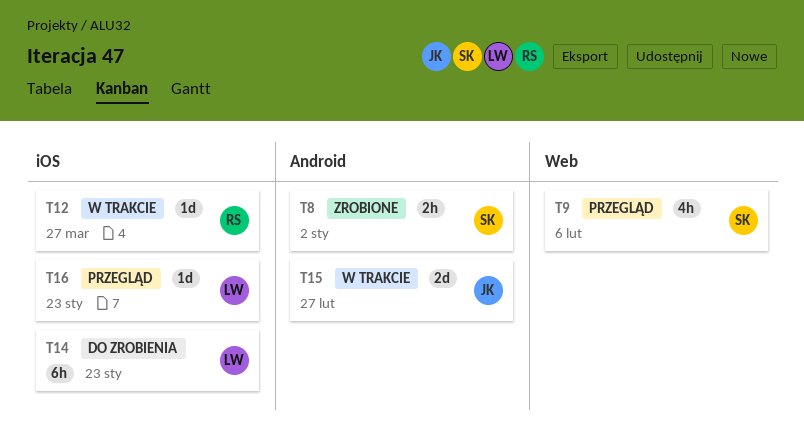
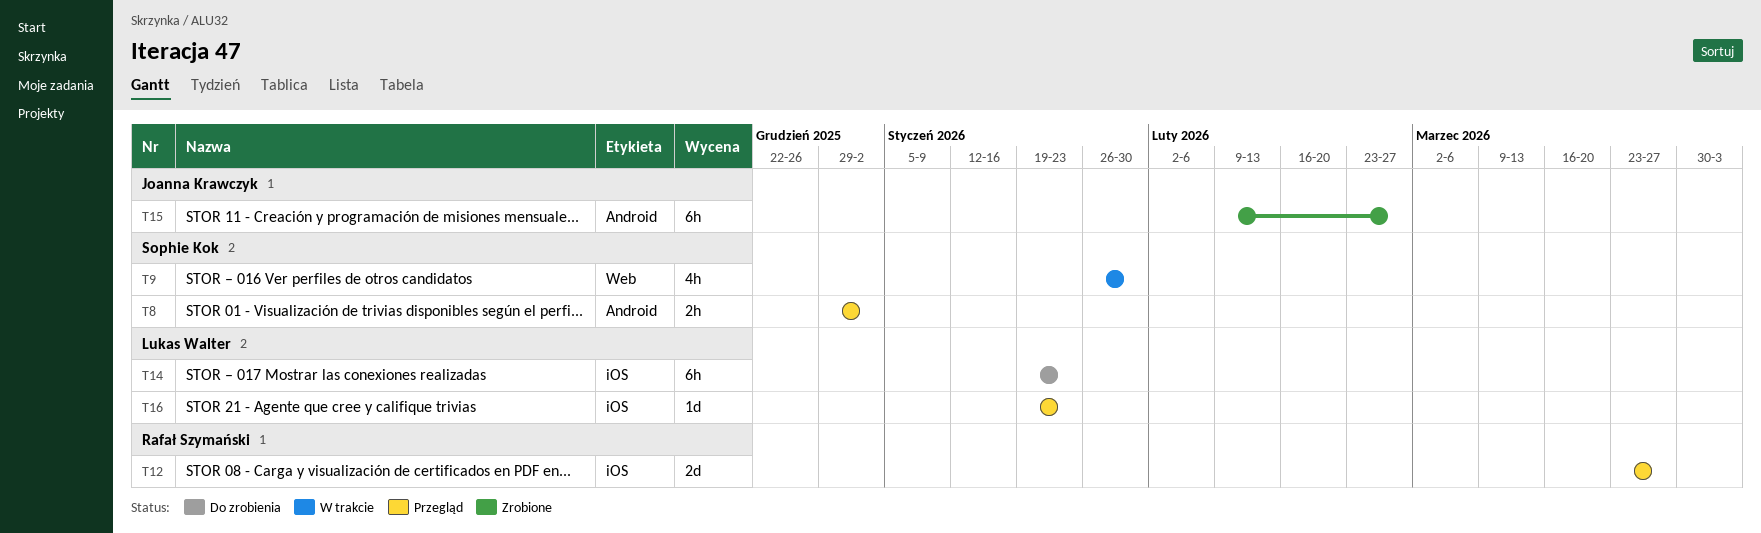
T8, status: Zrobione -> Przegląd
T9, status: Przegląd -> W trakcie
T9, due: Feb 6 -> Jan 30
T12, status: W trakcie -> Przegląd
T12, estimate: 1d -> 2d
T15, status: W trakcie -> Zrobione
T15, estimate: 2d -> 6h

